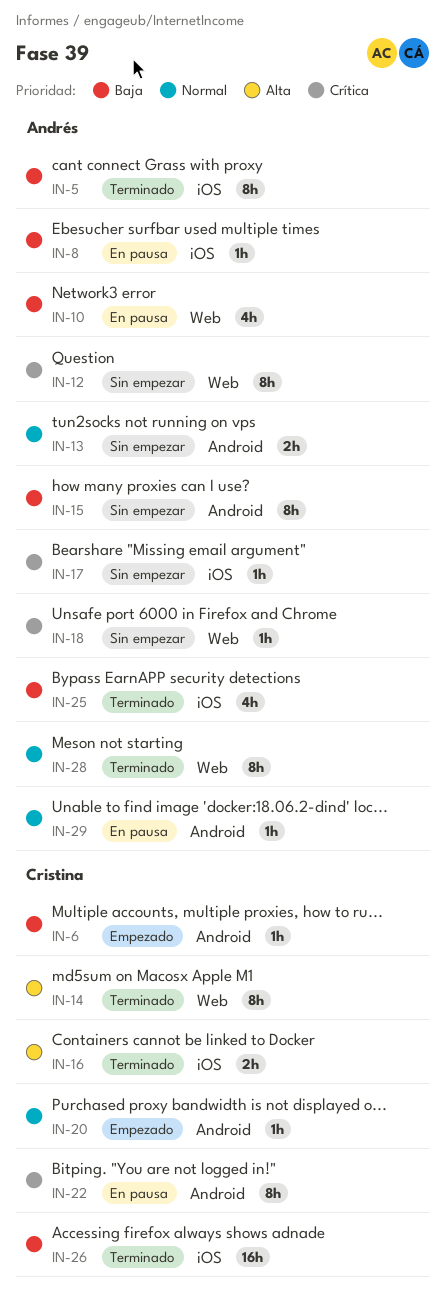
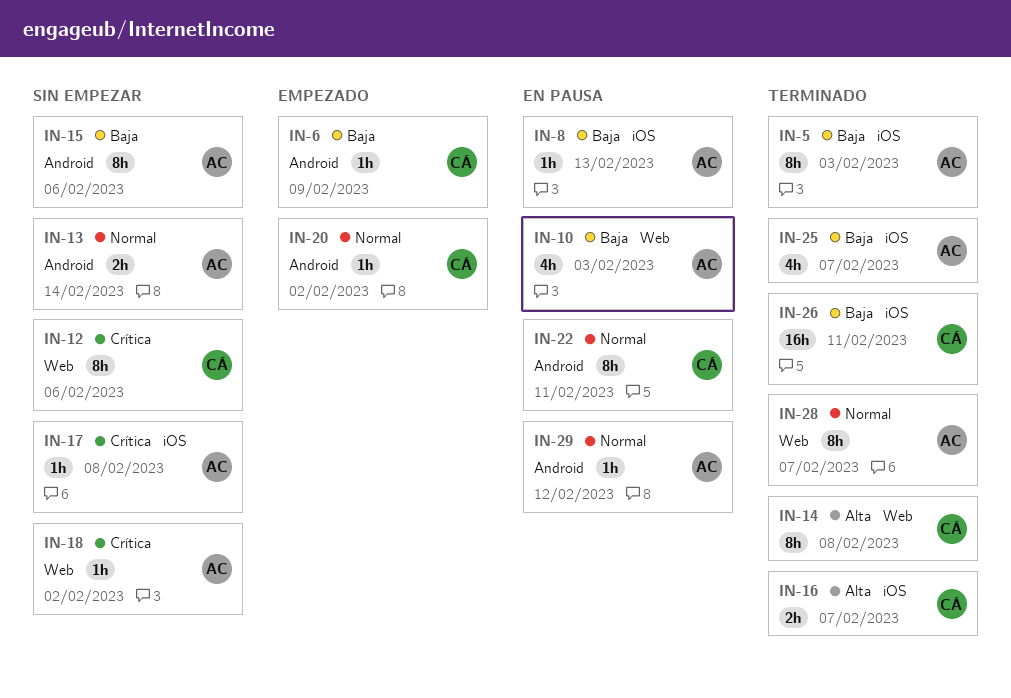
IN-12, owner: Andrés -> Cristina
IN-22, priority: Crítica -> Normal

